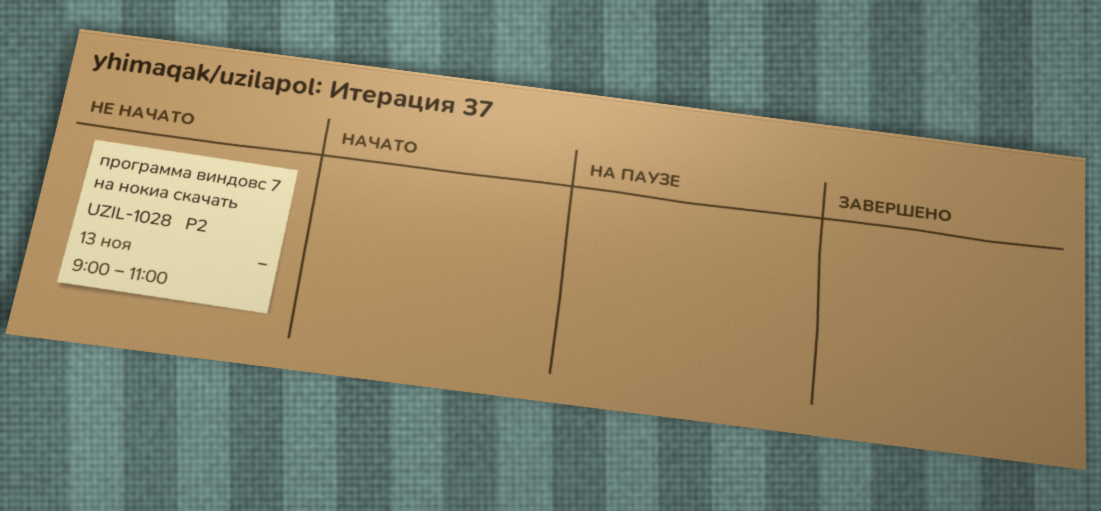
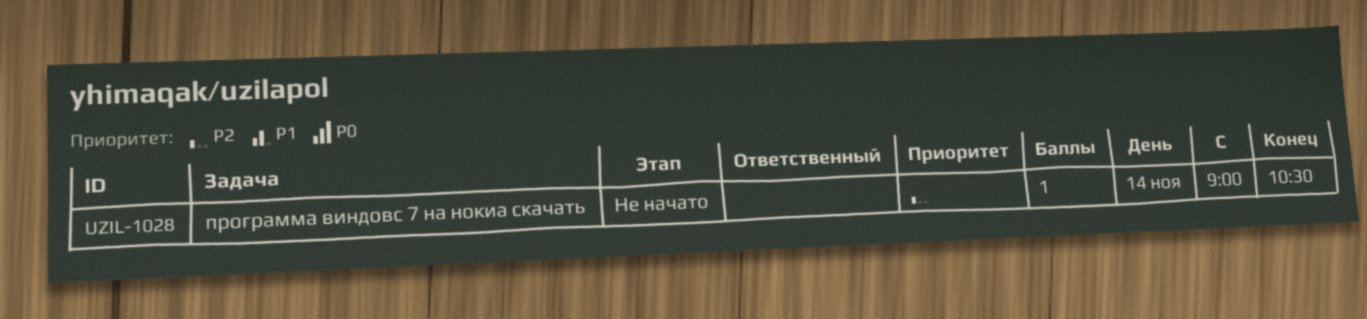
UZIL-1028, day: Nov 13 -> Nov 14
UZIL-1028, ends: 11:00 -> 10:30

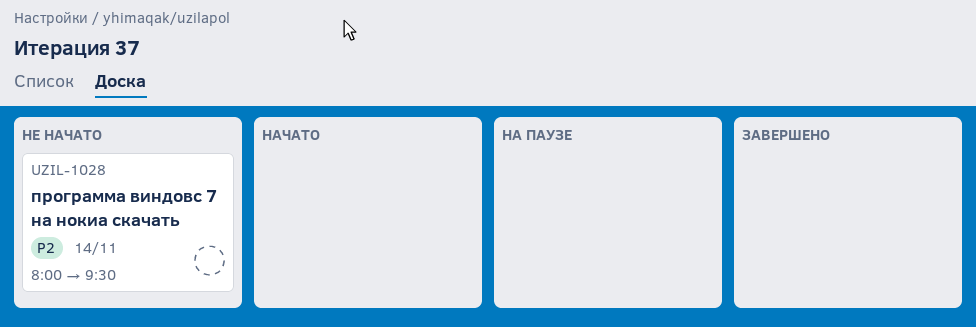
UZIL-1028, begins: 09:00 -> 08:00
UZIL-1028, ends: 10:30 -> 09:30

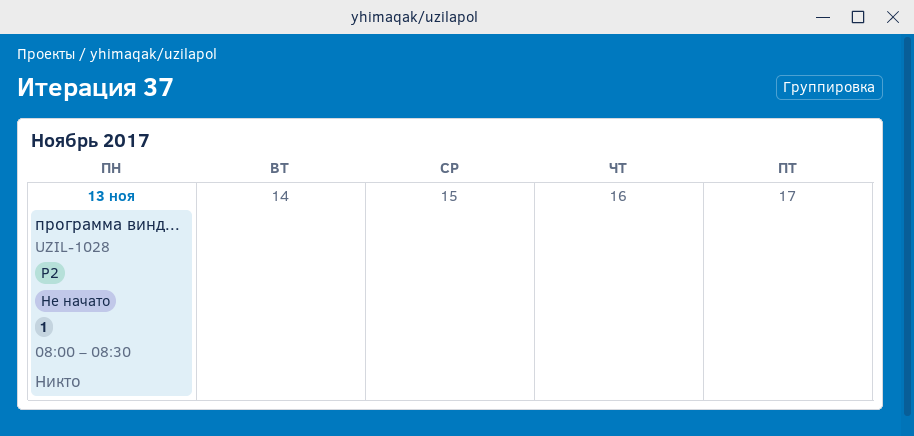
UZIL-1028, day: Nov 14 -> Nov 13
UZIL-1028, ends: 09:30 -> 08:30

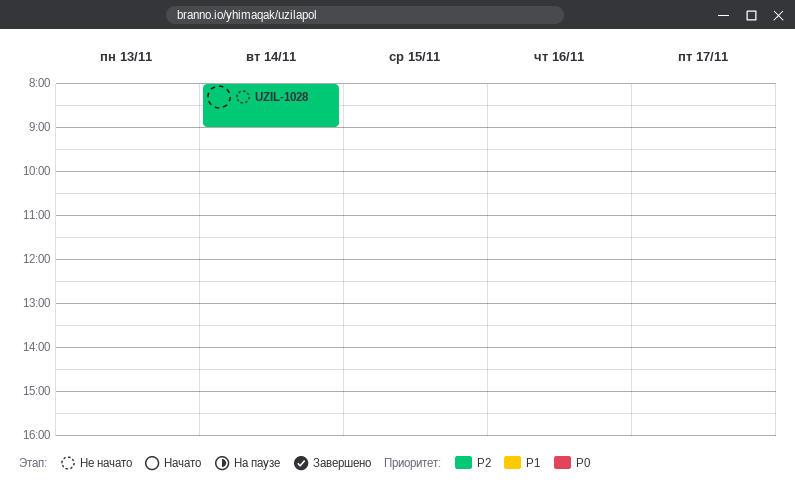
UZIL-1028, day: Nov 13 -> Nov 14
UZIL-1028, ends: 08:30 -> 09:00

